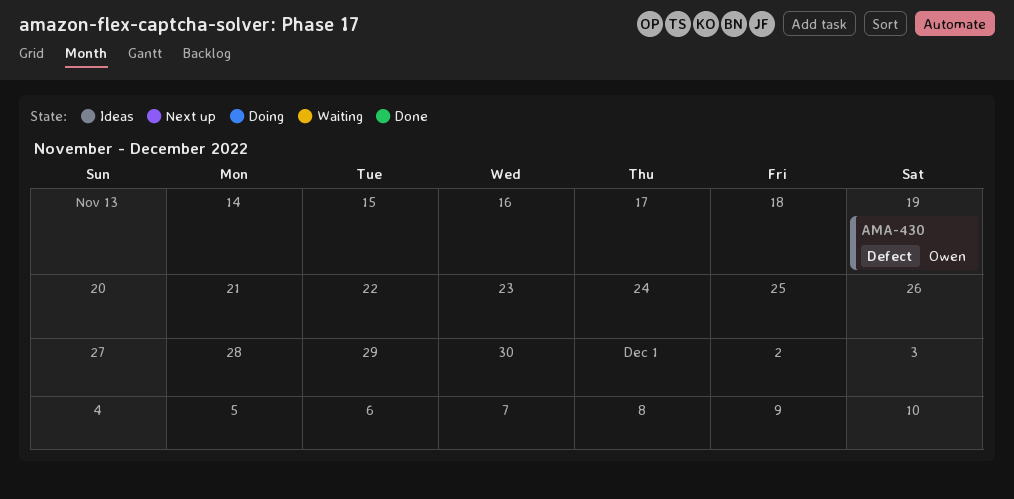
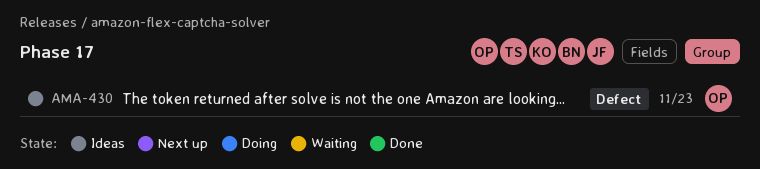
AMA-430, due: Nov 19 -> Nov 23

